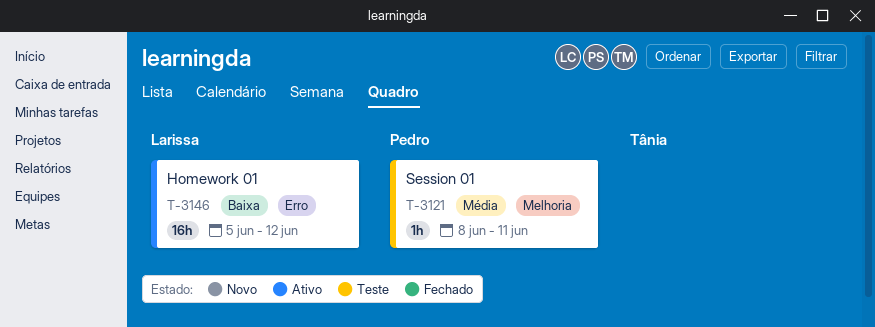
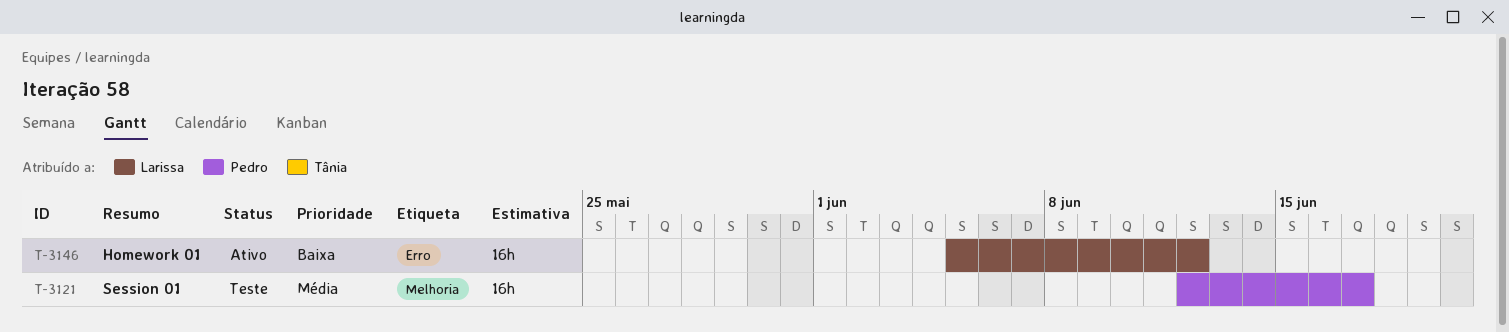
T-3121, estimate: 1h -> 16h
T-3121, start: Jun 8 -> Jun 12
T-3121, due: Jun 11 -> Jun 17

